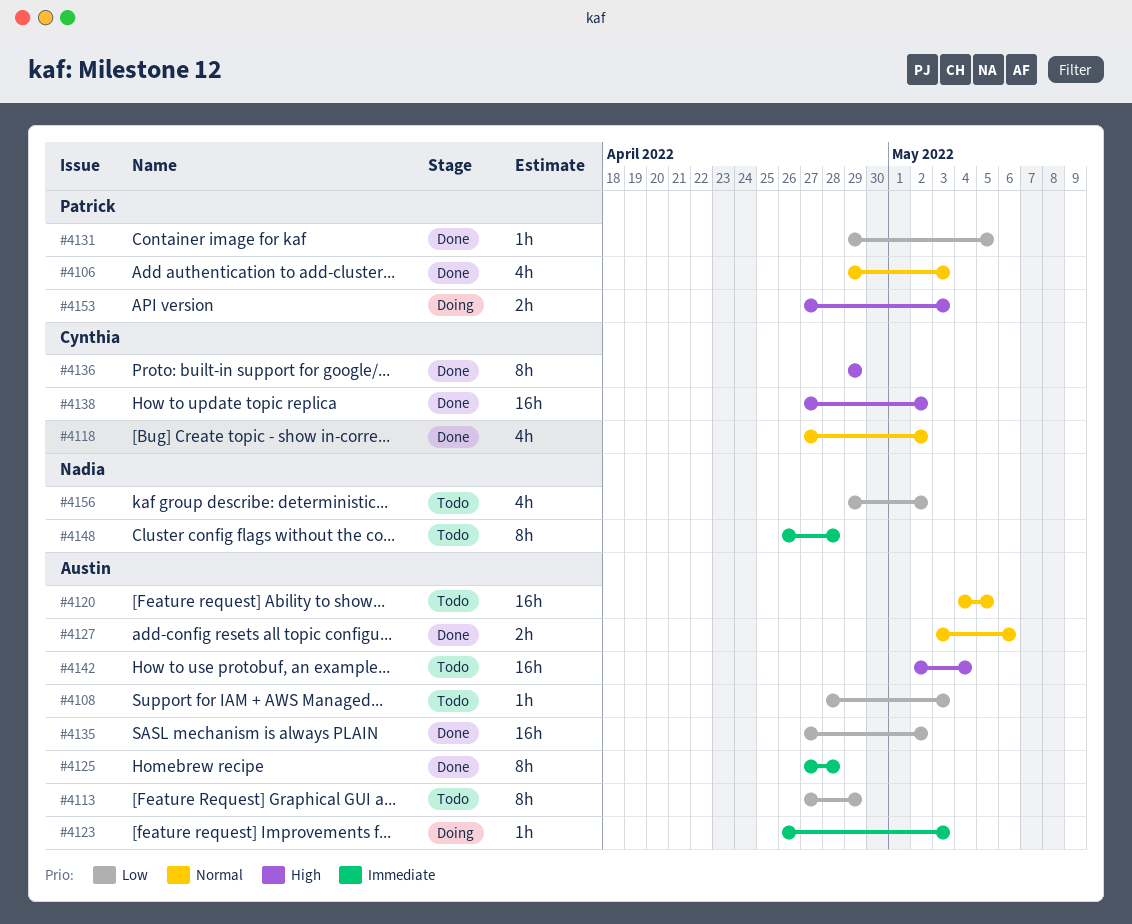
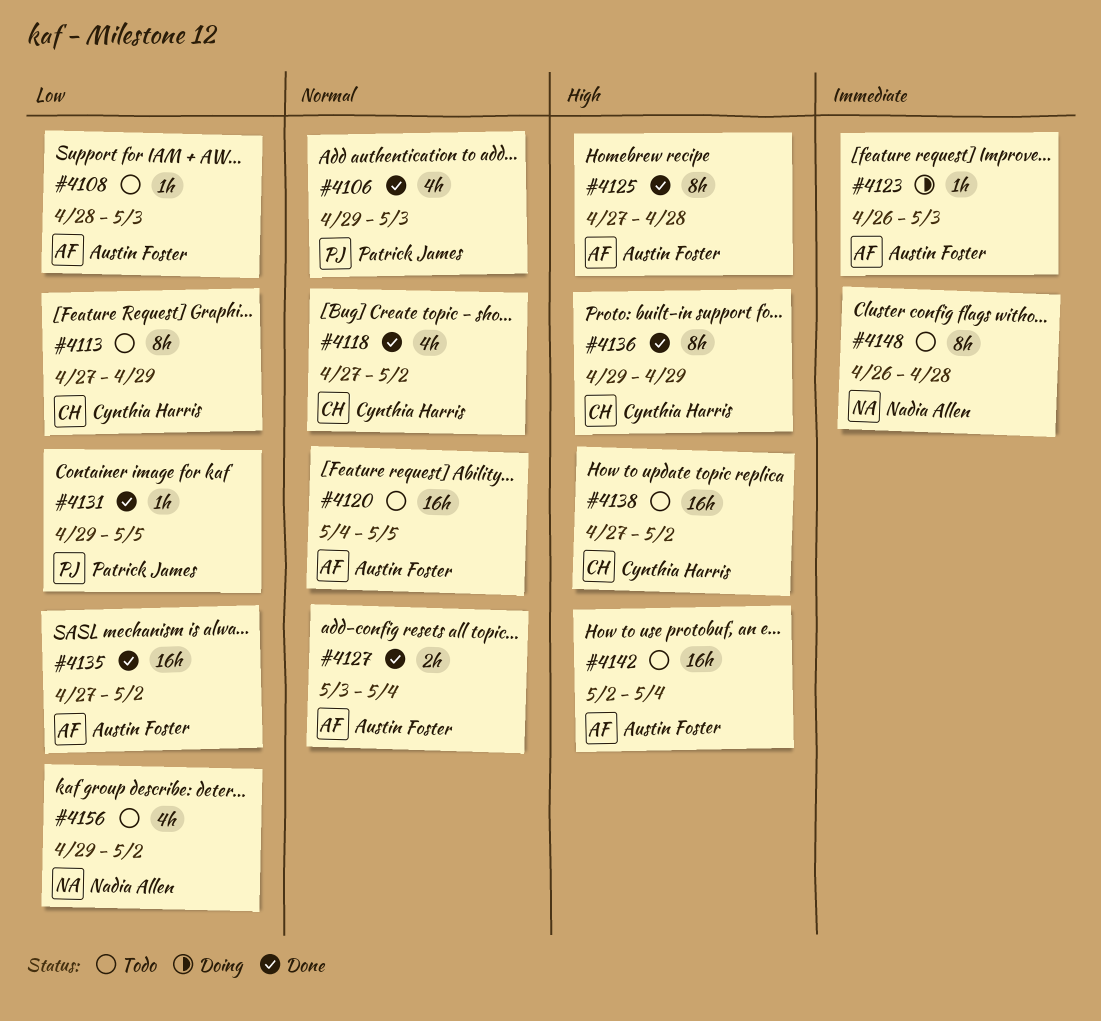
#4113, owner: Austin Foster -> Cynthia Harris
#4125, priority: Immediate -> High
#4127, due: May 6 -> May 4
#4138, status: Done -> Todo
#4153: present -> none

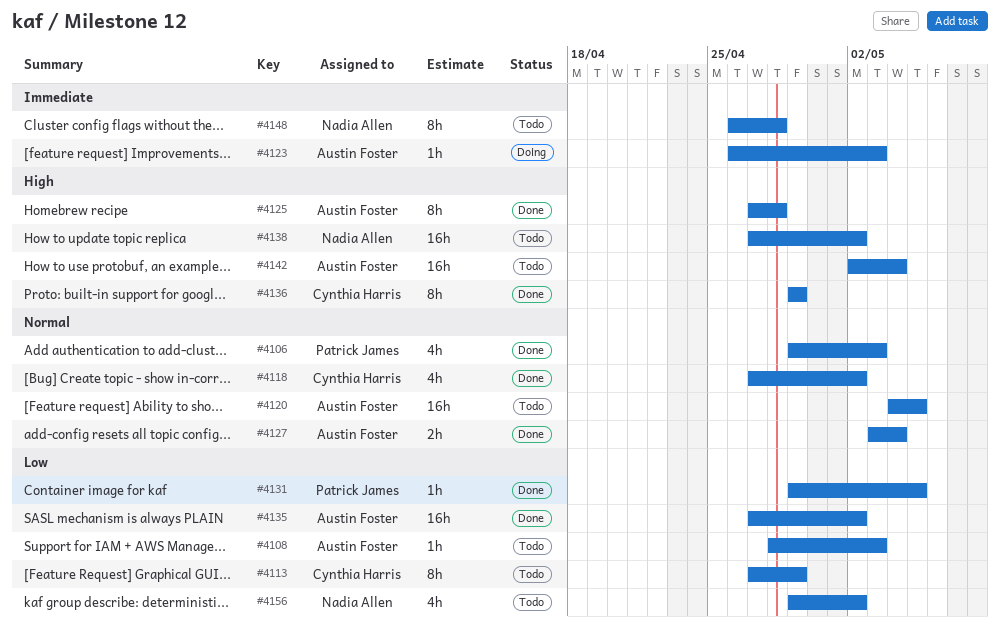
#4138, owner: Cynthia Harris -> Nadia Allen

